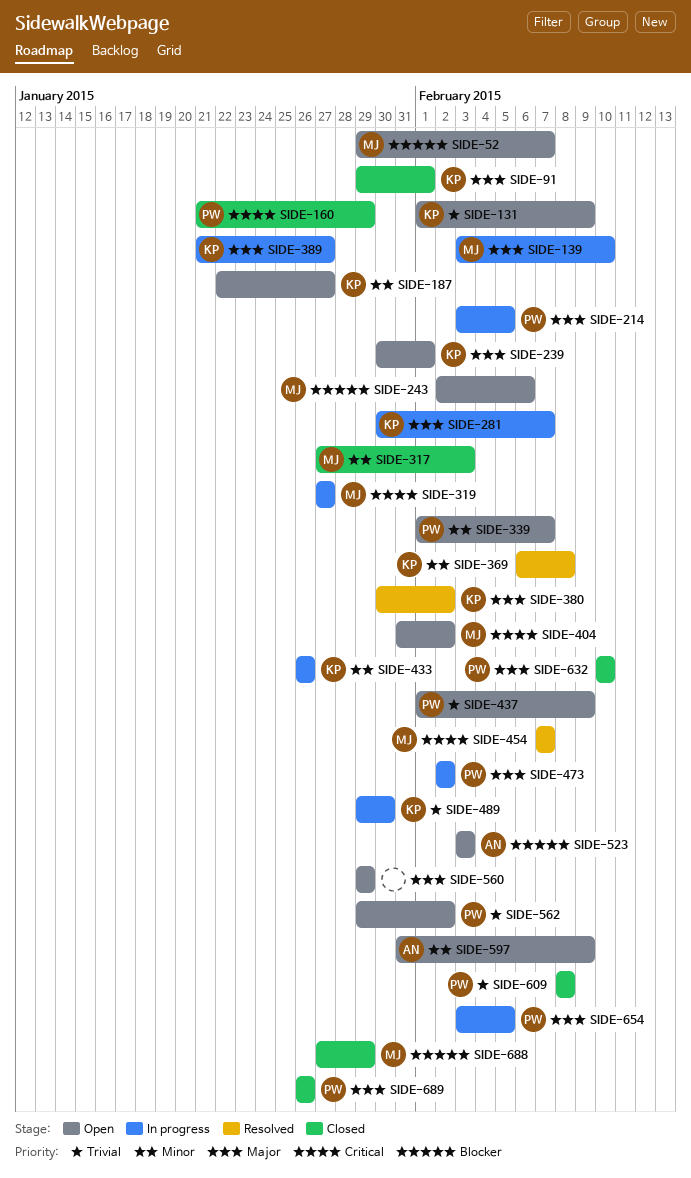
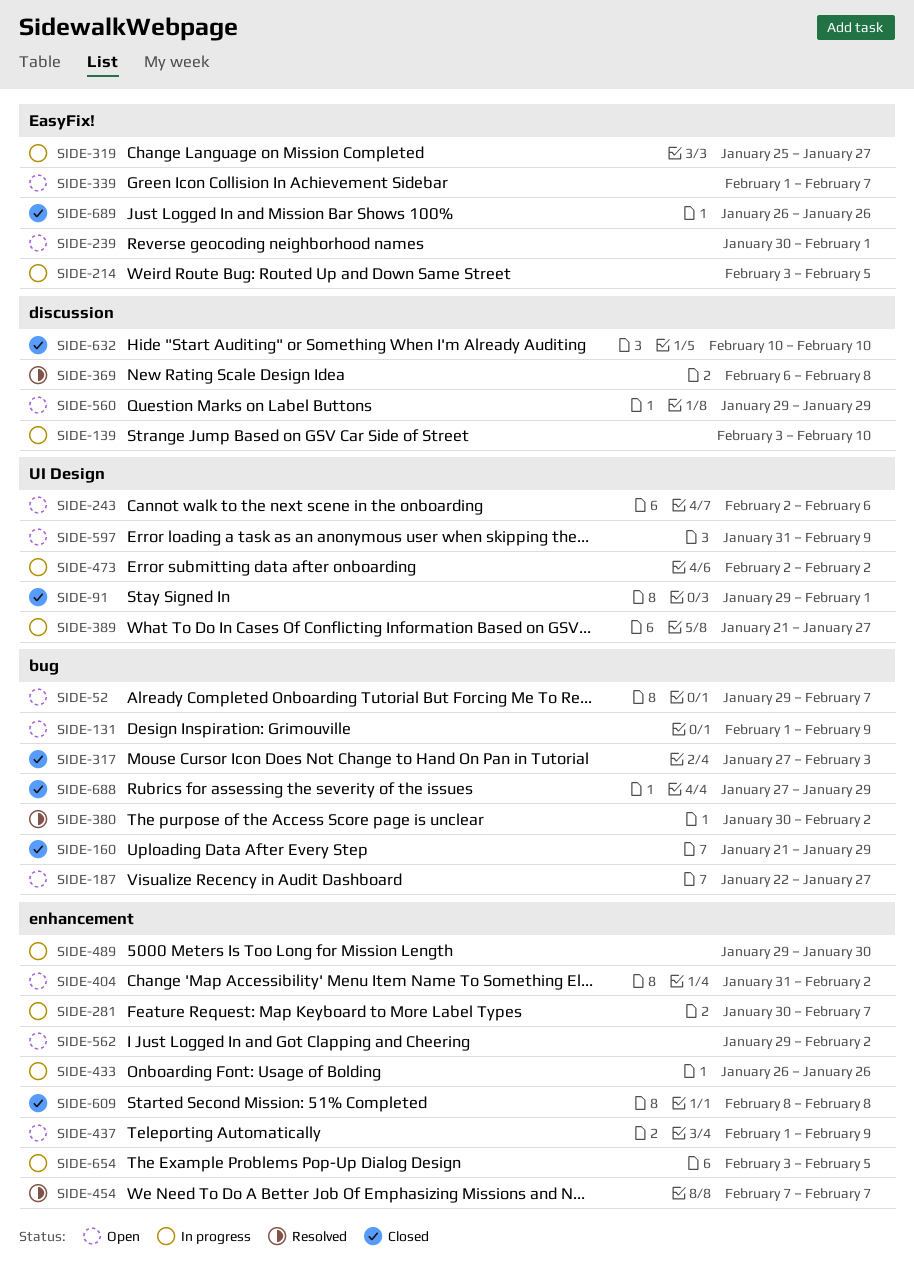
SIDE-319, start: Jan 27 -> Jan 25
SIDE-523: present -> none

